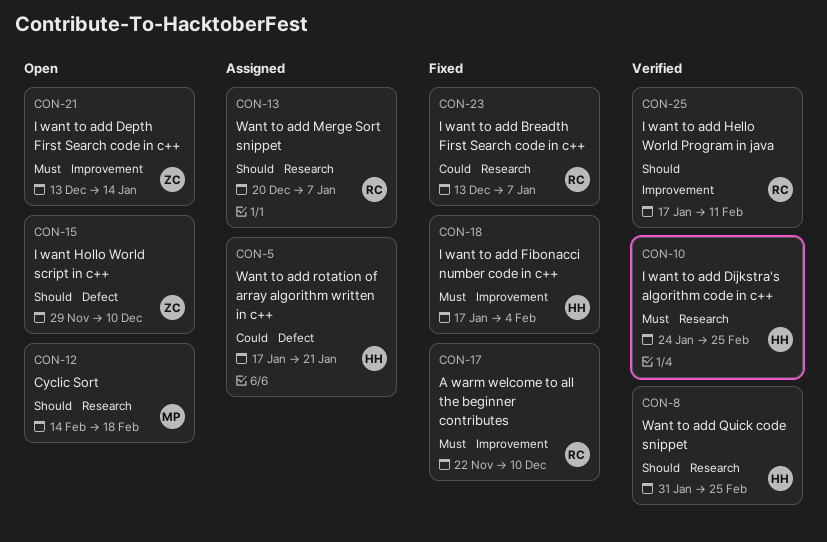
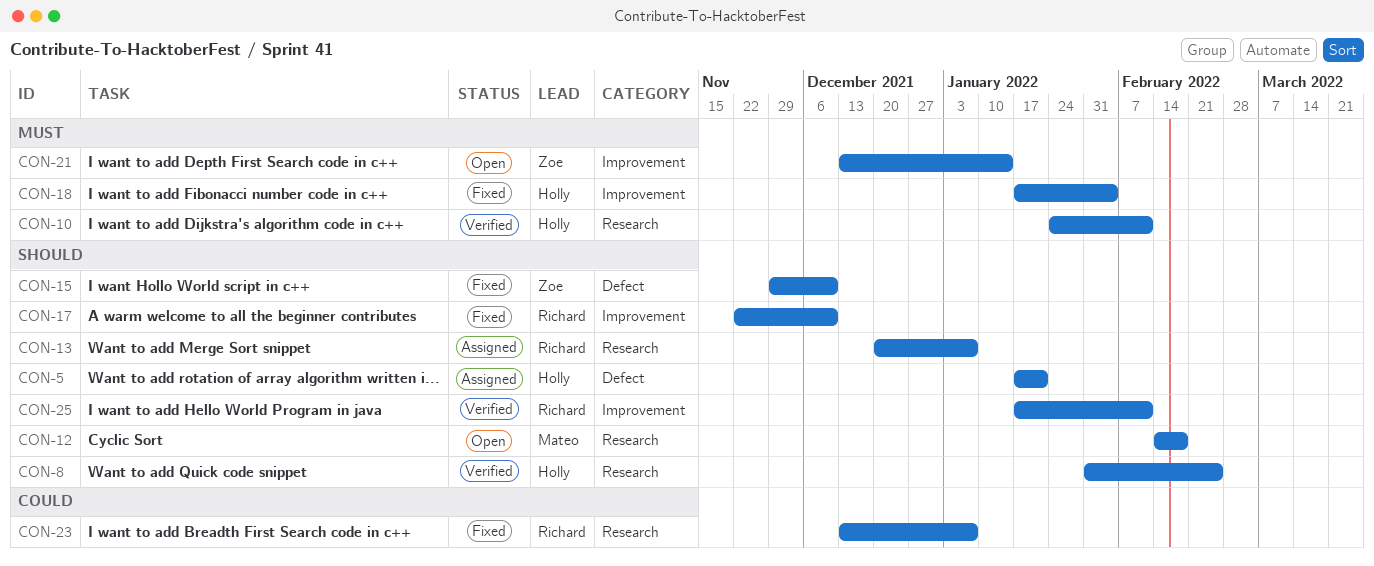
CON-5, priority: Could -> Should
CON-10, due: Feb 25 -> Feb 11
CON-15, status: Open -> Fixed
CON-17, priority: Must -> Should

